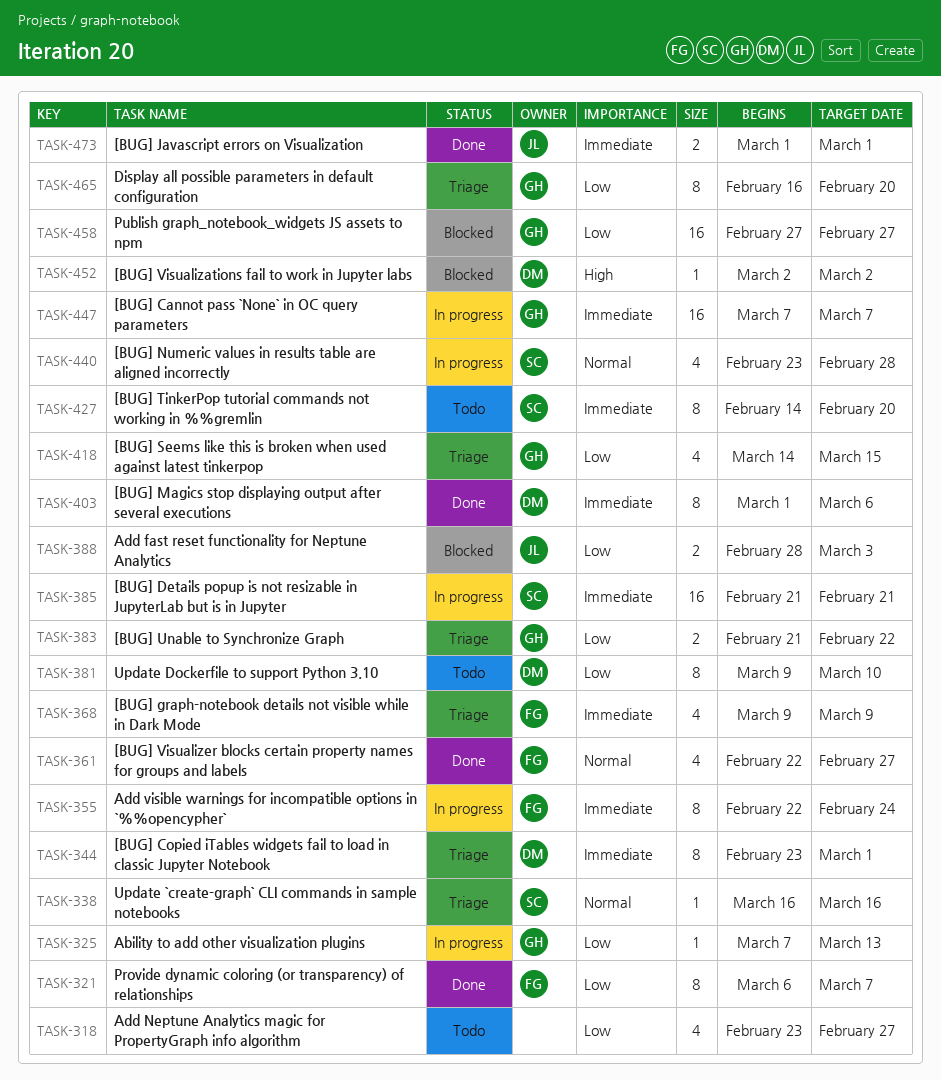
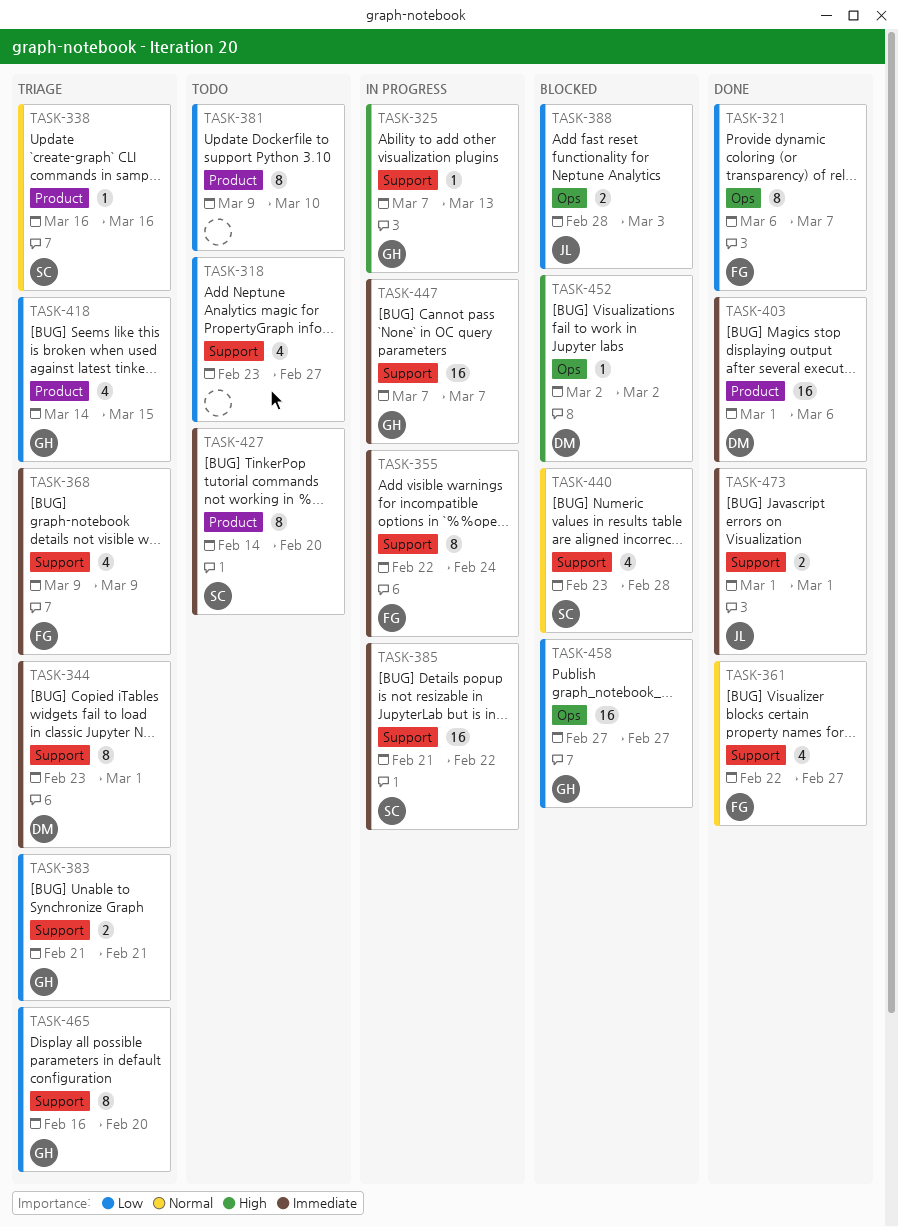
TASK-325, priority: Low -> High
TASK-381, owner: DM -> none
TASK-383, due: Feb 22 -> Feb 21
TASK-385, due: Feb 21 -> Feb 22
TASK-403, estimate: 8 -> 16
TASK-440, status: In progress -> Blocked

